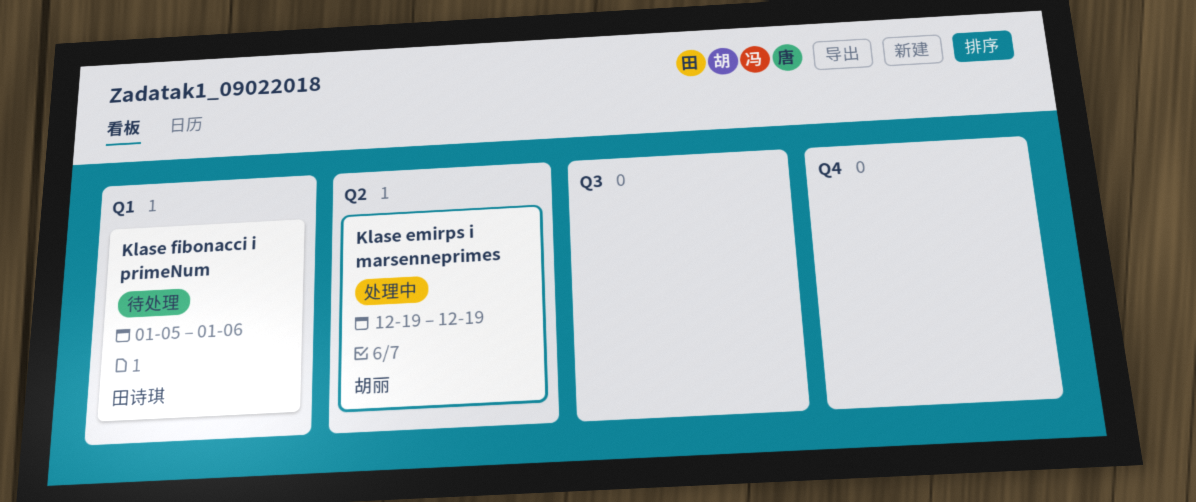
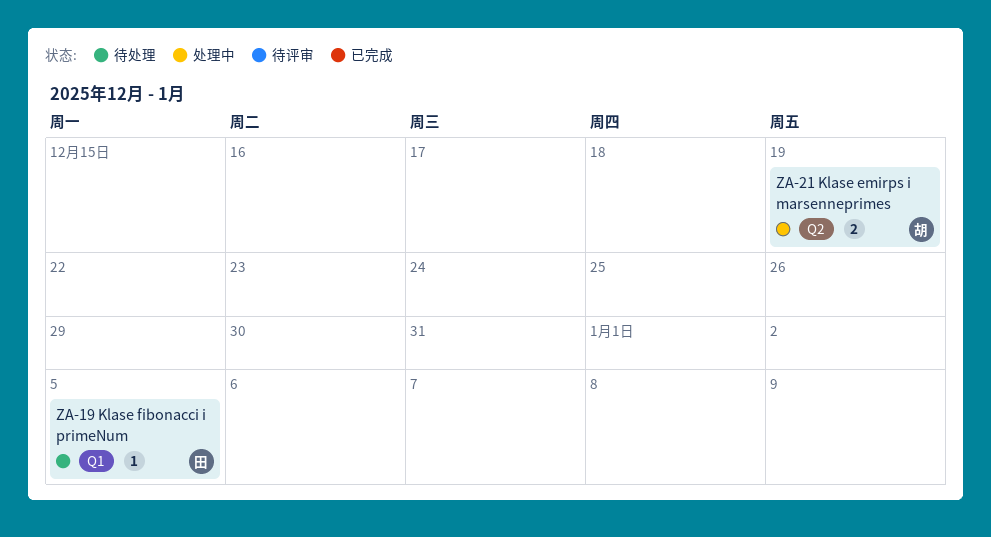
Klase fibonacci i primeNum, due: Jan 6 -> Jan 5

